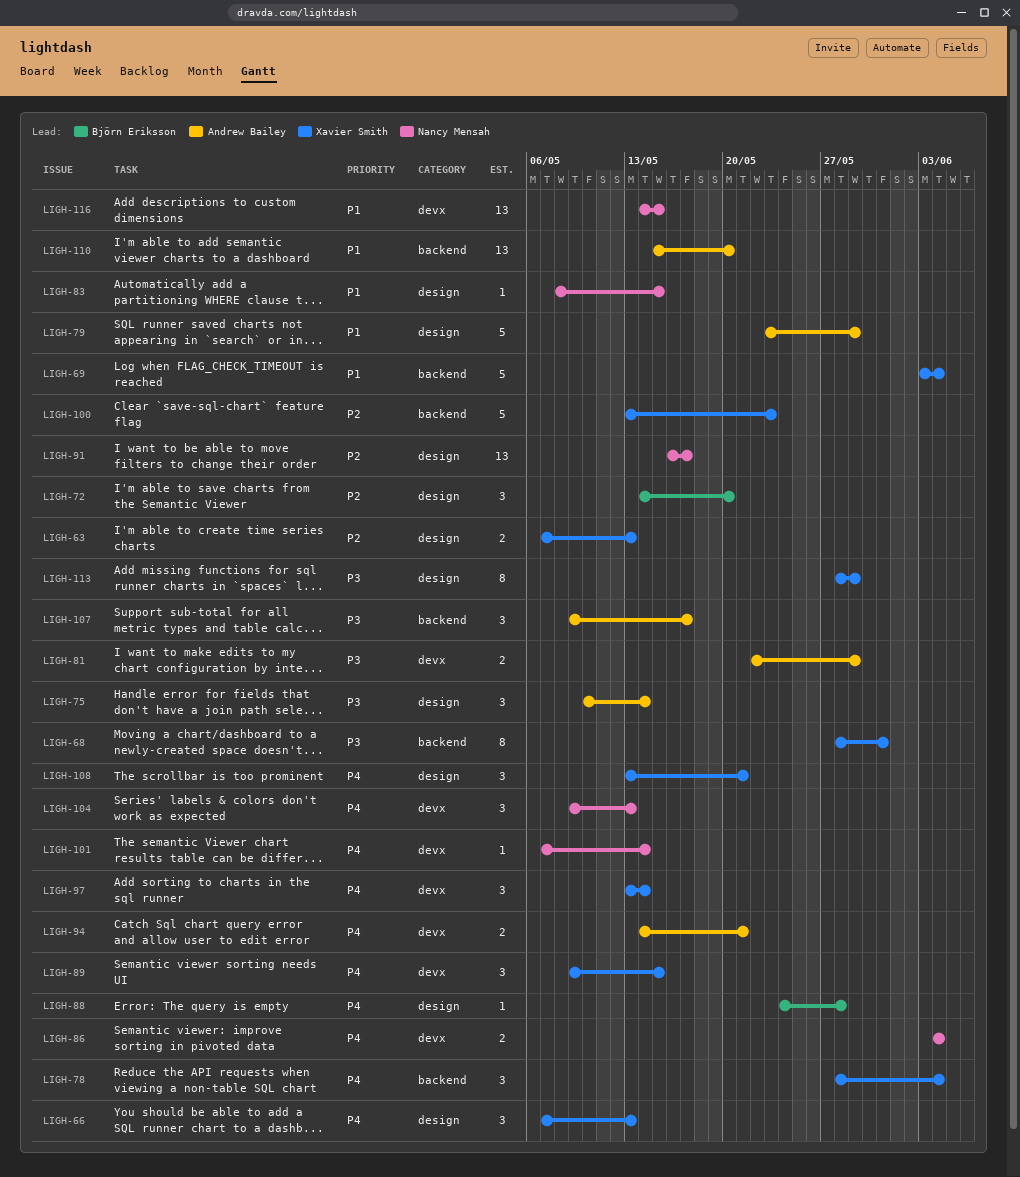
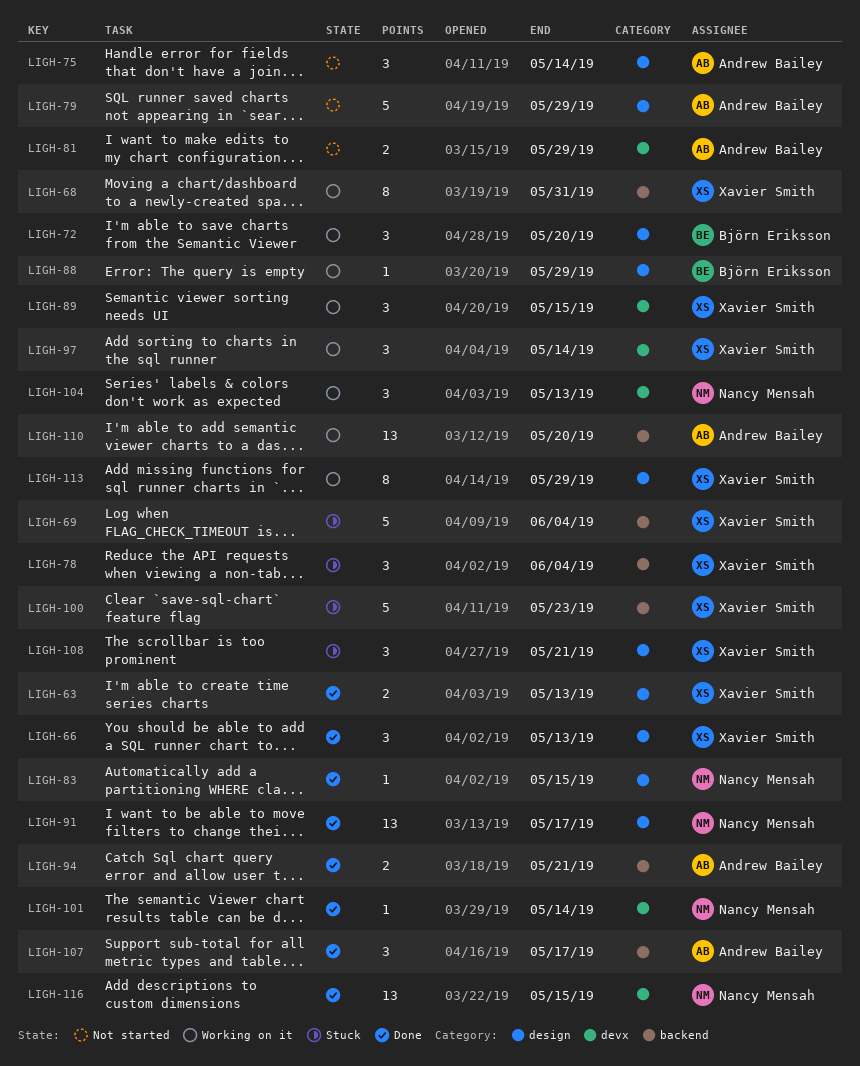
LIGH-86: present -> none
LIGH-88, due: May 28 -> May 29
LIGH-94, label: devx -> backend

